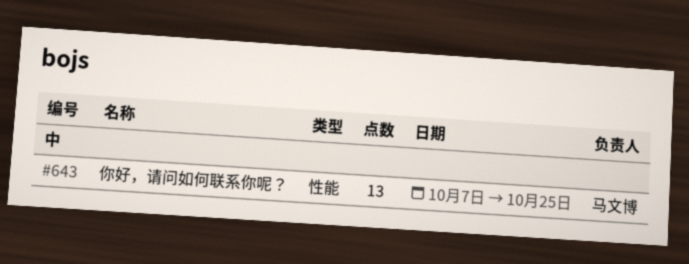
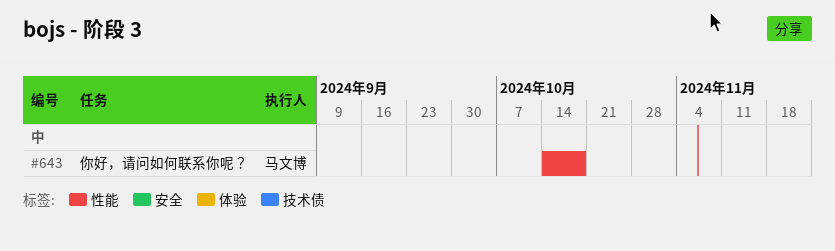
#643, start: Oct 7 -> Oct 14
#643, due: Oct 25 -> Oct 18

